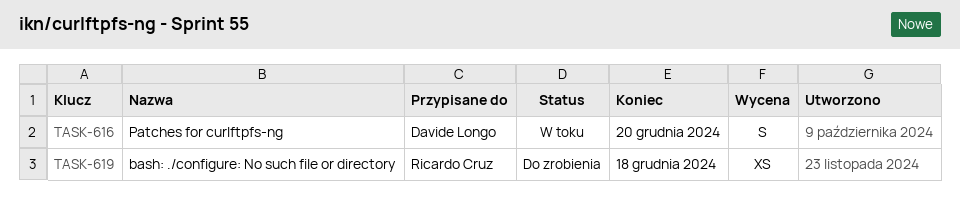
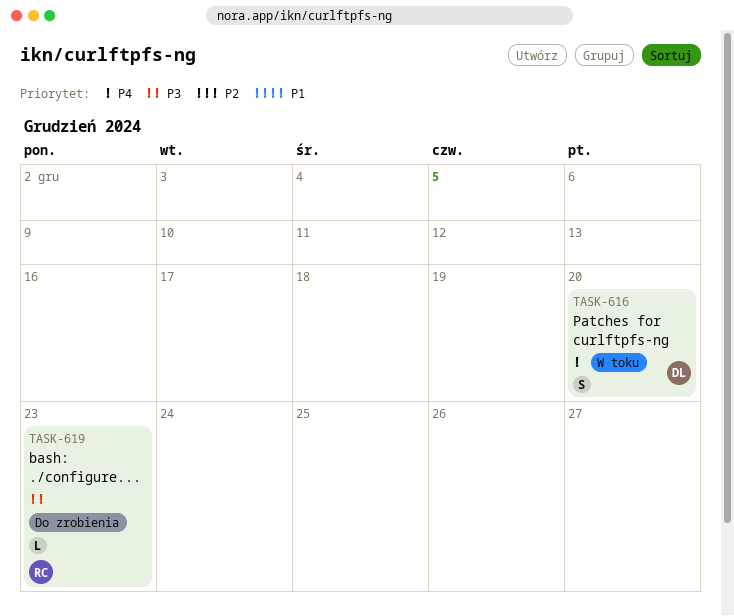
TASK-619, estimate: XS -> L
TASK-619, due: Dec 18 -> Dec 23

